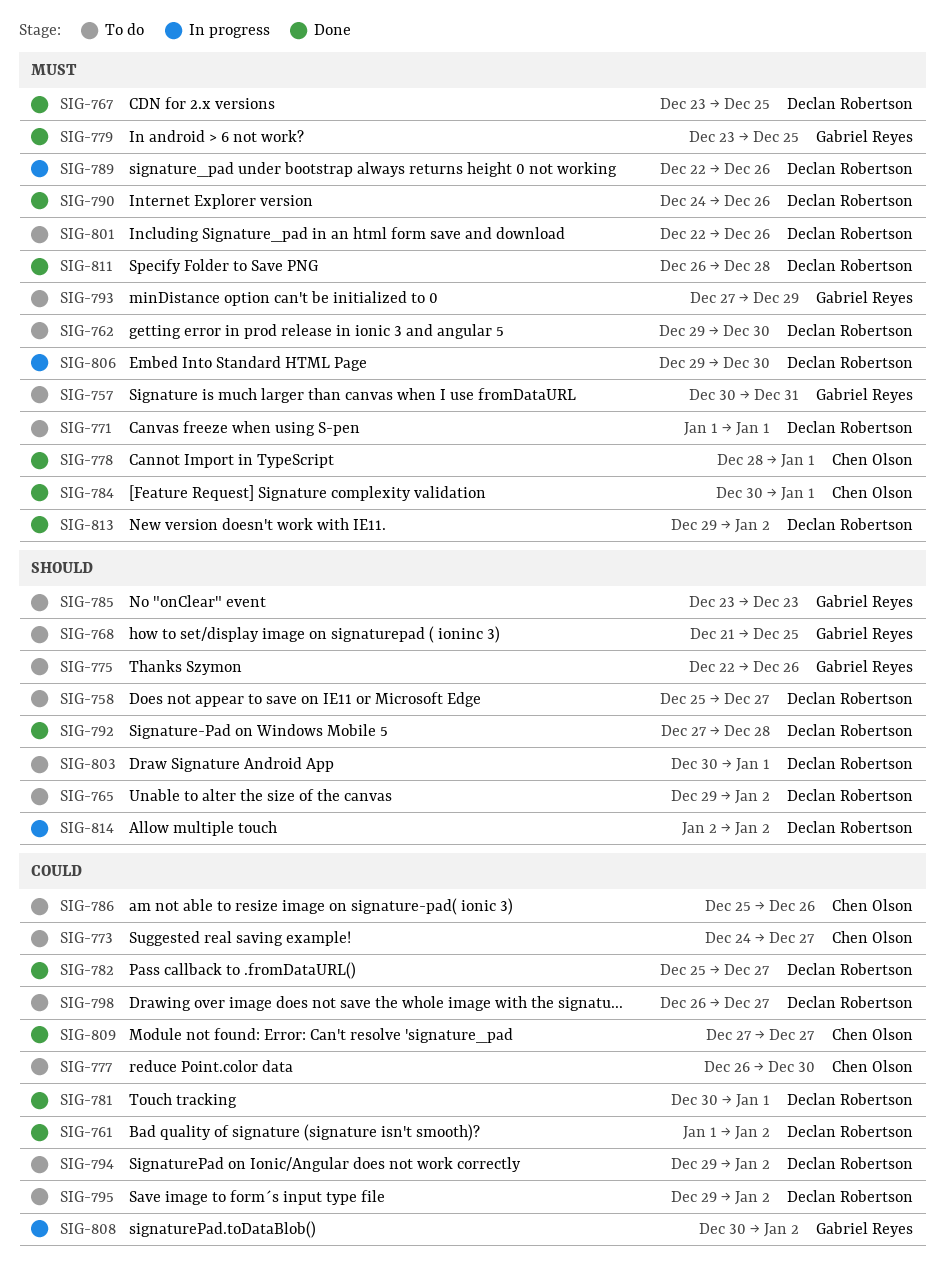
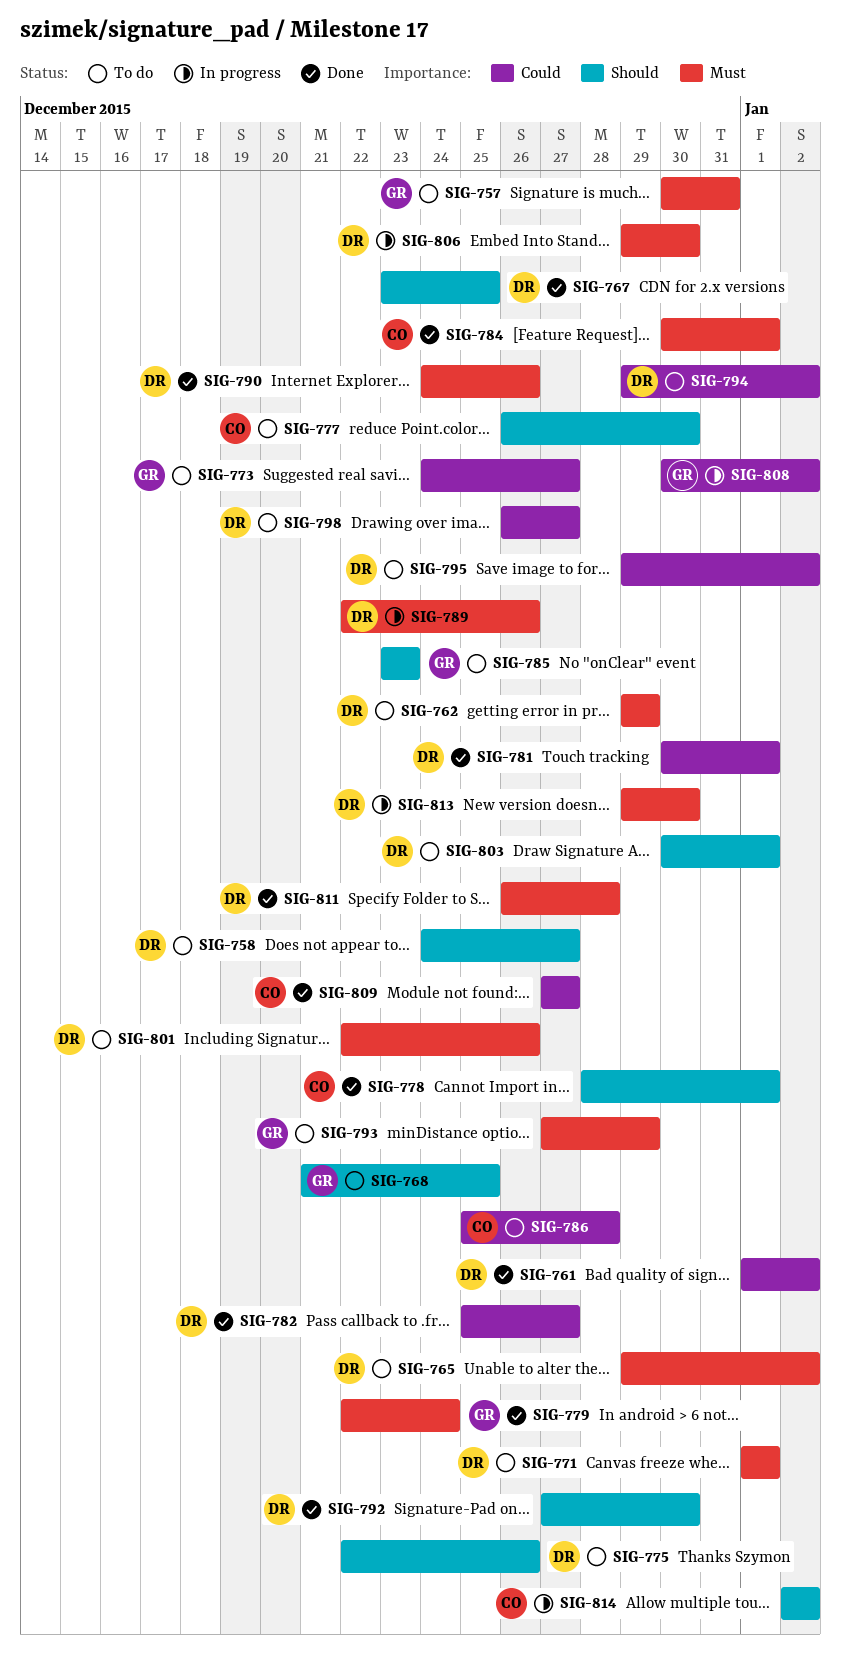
SIG-758, start: Dec 25 -> Dec 24
SIG-762, due: Dec 30 -> Dec 29
SIG-765, priority: Should -> Must
SIG-767, priority: Must -> Should
SIG-773, owner: Chen Olson -> Gabriel Reyes
SIG-775, owner: Gabriel Reyes -> Declan Robertson
SIG-777, priority: Could -> Should
SIG-778, priority: Must -> Should
SIG-779, start: Dec 23 -> Dec 22
SIG-779, due: Dec 25 -> Dec 24
SIG-786, due: Dec 26 -> Dec 28
SIG-792, due: Dec 28 -> Dec 30
SIG-813, status: Done -> In progress
SIG-813, due: Jan 2 -> Dec 30
SIG-814, owner: Declan Robertson -> Chen Olson

